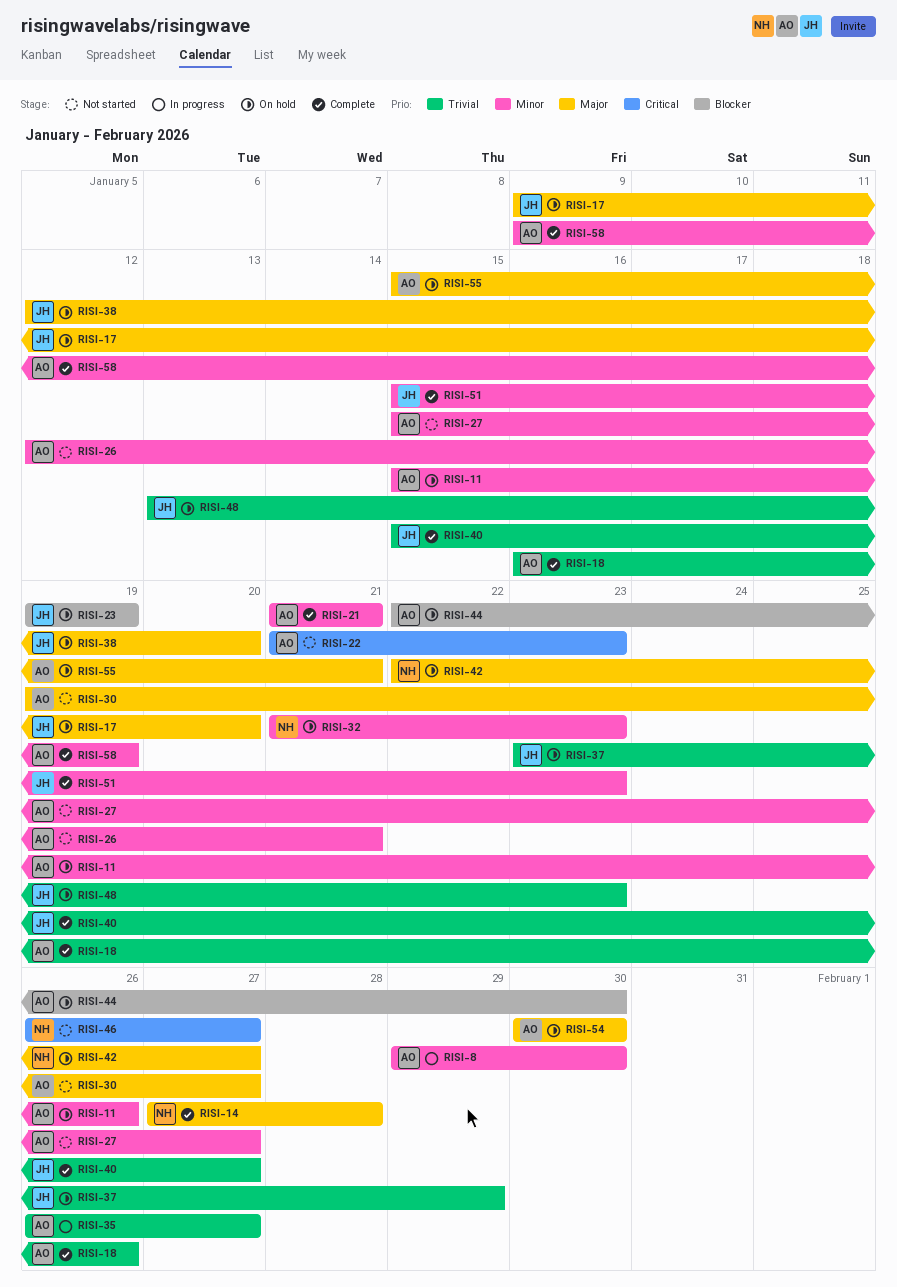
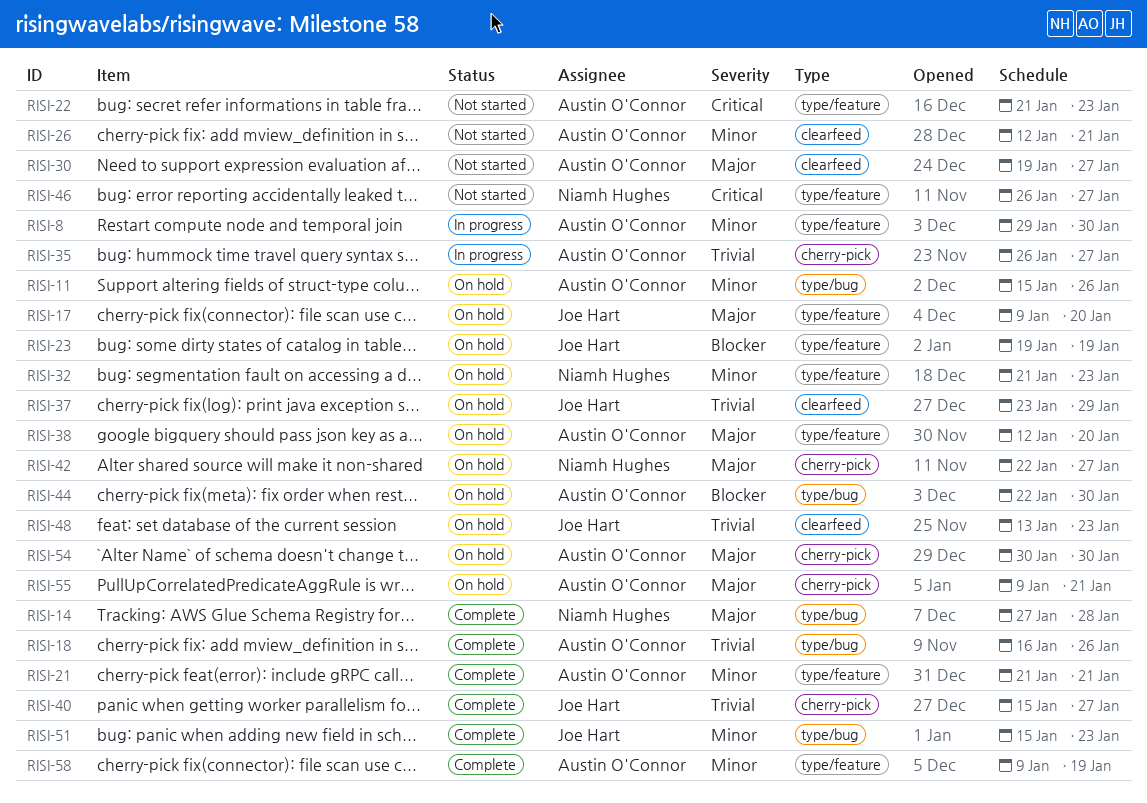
RISI-27: present -> none
RISI-38, owner: Joe Hart -> Austin O'Connor
RISI-55, start: Jan 15 -> Jan 9

